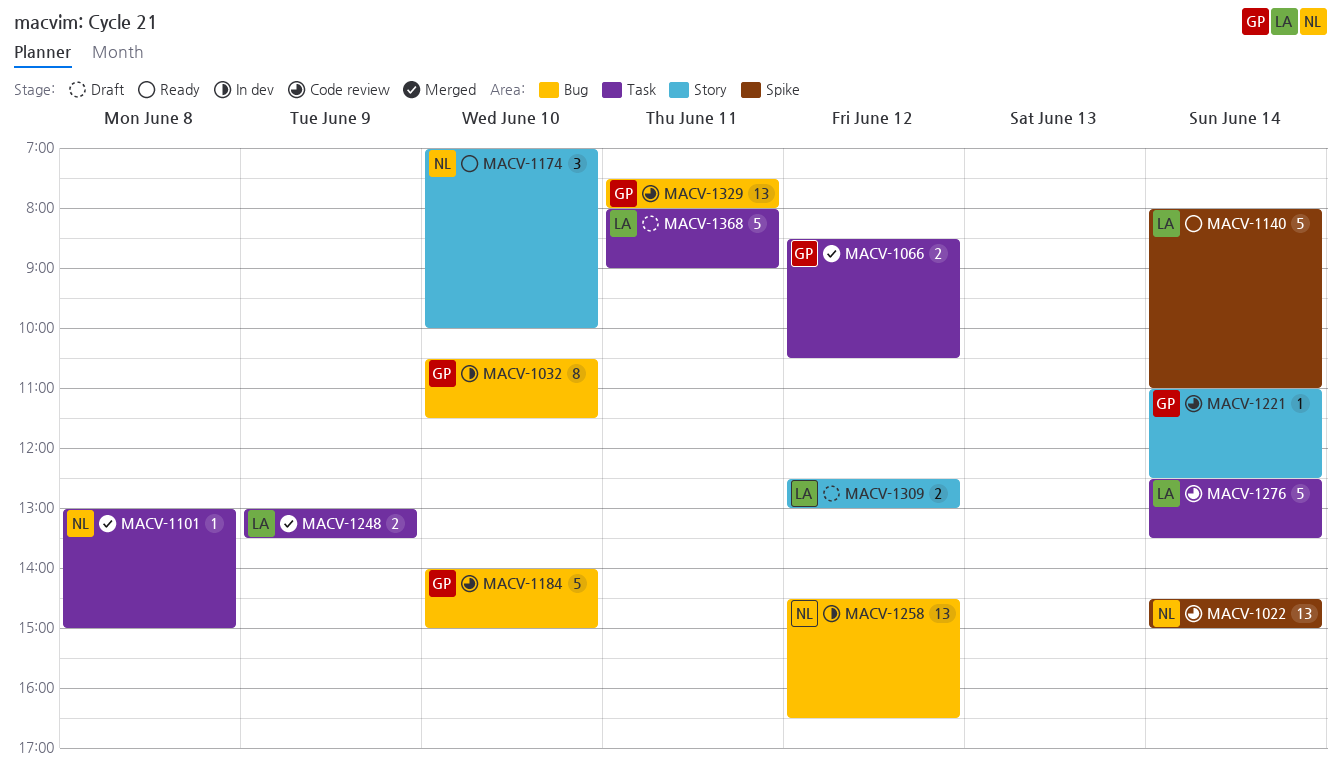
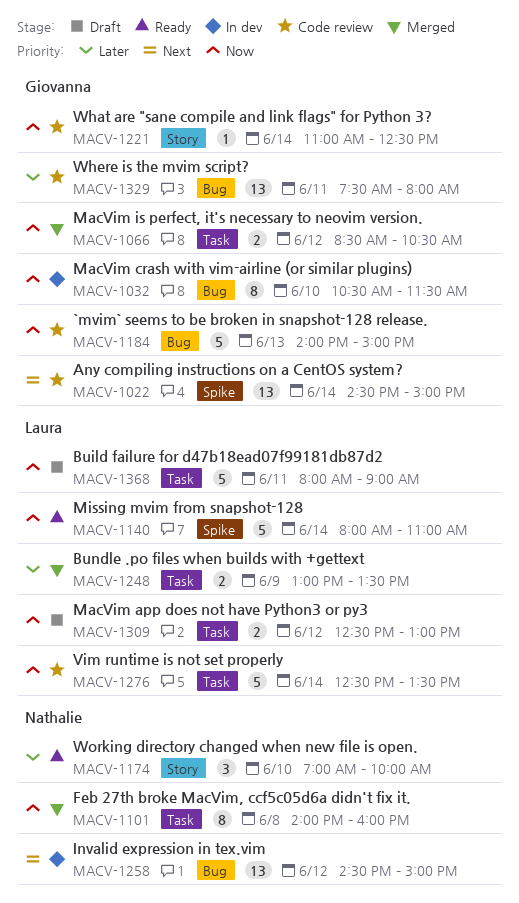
MACV-1022, owner: Nathalie -> Giovanna
MACV-1101, estimate: 1 -> 8
MACV-1101, begins: 13:00 -> 14:00
MACV-1101, ends: 15:00 -> 16:00
MACV-1184, day: Jun 10 -> Jun 13
MACV-1258, ends: 16:30 -> 15:00
MACV-1309, label: Story -> Task

